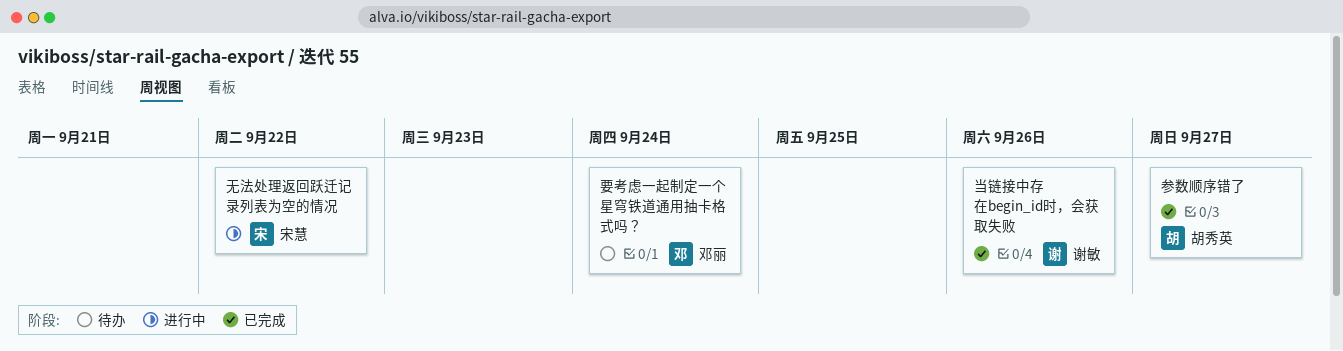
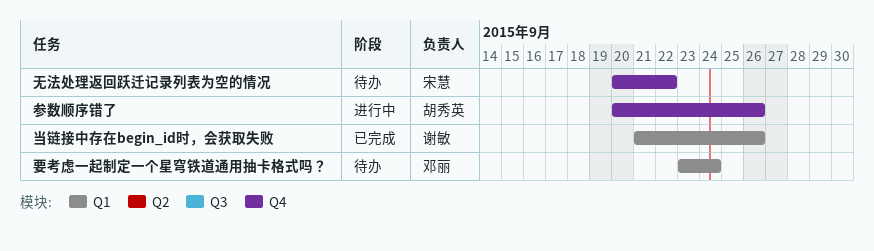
参数顺序错了, status: 已完成 -> 进行中
参数顺序错了, due: Sep 27 -> Sep 26
无法处理返回跃迁记录列表为空的情况, status: 进行中 -> 待办

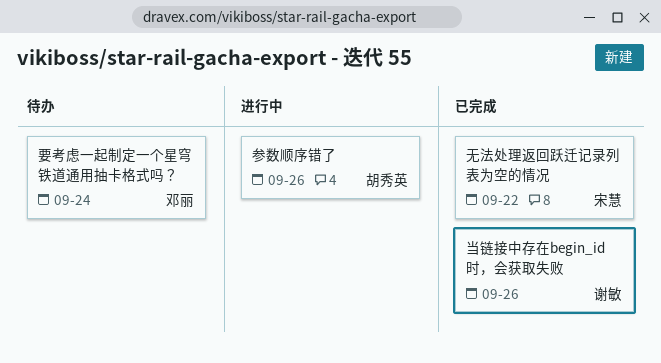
无法处理返回跃迁记录列表为空的情况, status: 待办 -> 已完成

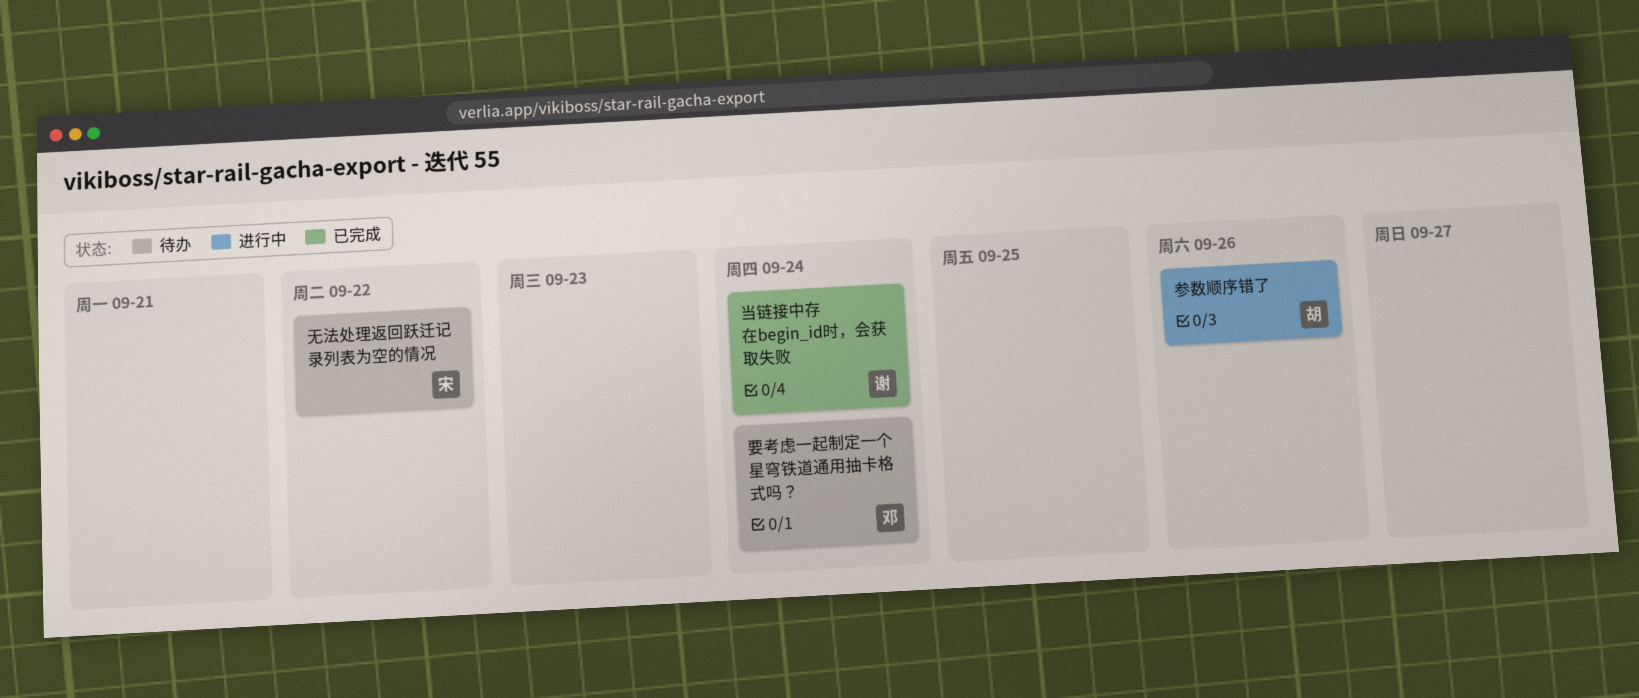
当链接中存在begin_id时，会获取失败, due: Sep 26 -> Sep 24
无法处理返回跃迁记录列表为空的情况, status: 已完成 -> 待办

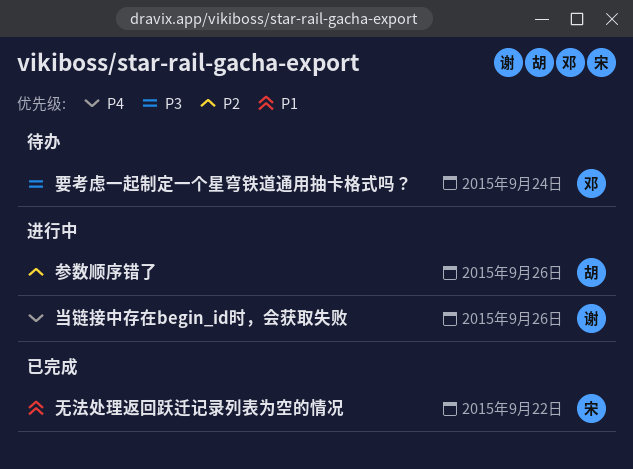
当链接中存在begin_id时，会获取失败, status: 已完成 -> 进行中
当链接中存在begin_id时，会获取失败, due: Sep 24 -> Sep 26
无法处理返回跃迁记录列表为空的情况, status: 待办 -> 已完成

